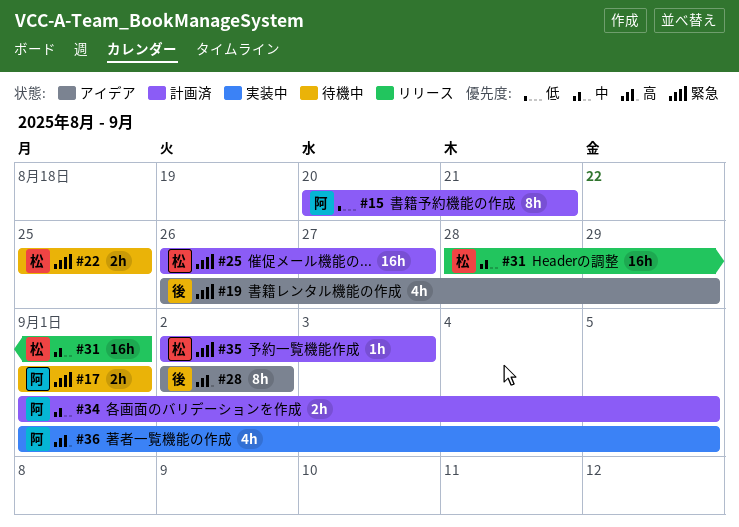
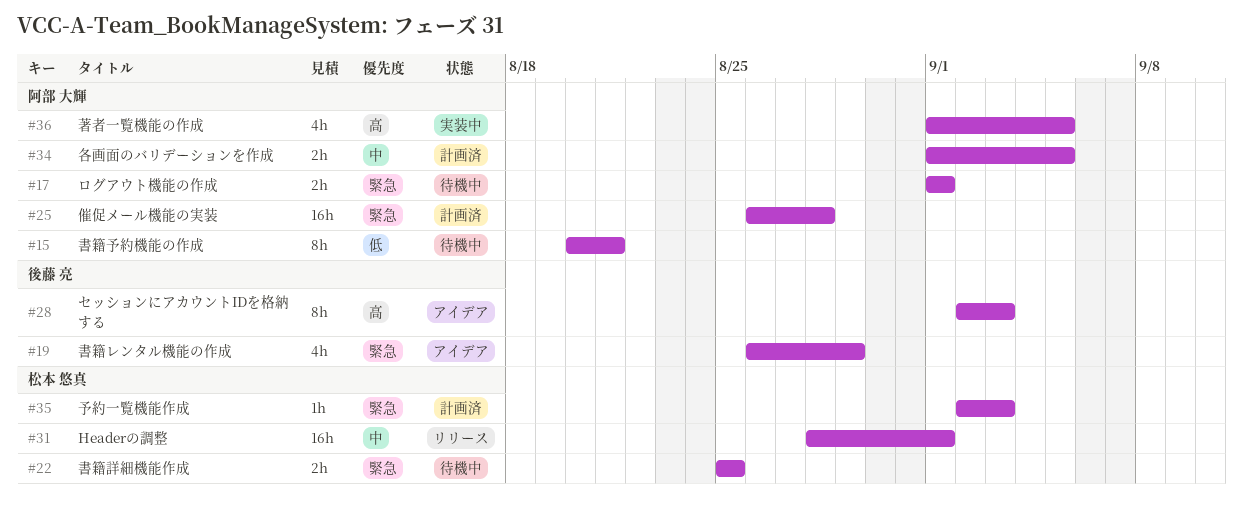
#15, status: 計画済 -> 待機中
#25, owner: 松本 悠真 -> 阿部 大輝
#25, due: Aug 27 -> Aug 28
#28, due: Sep 2 -> Sep 3

